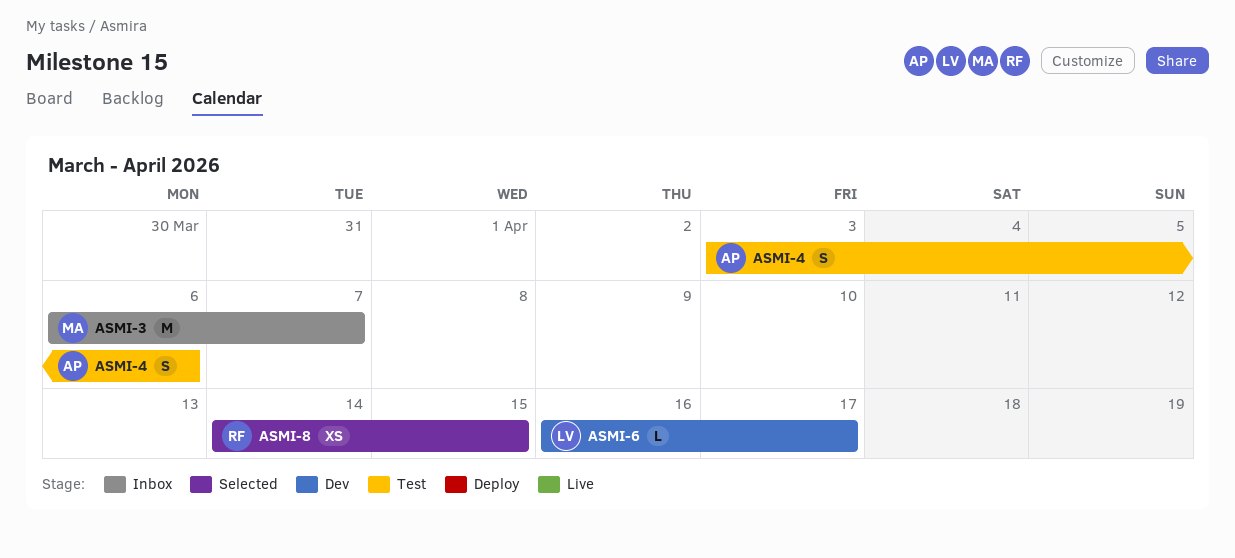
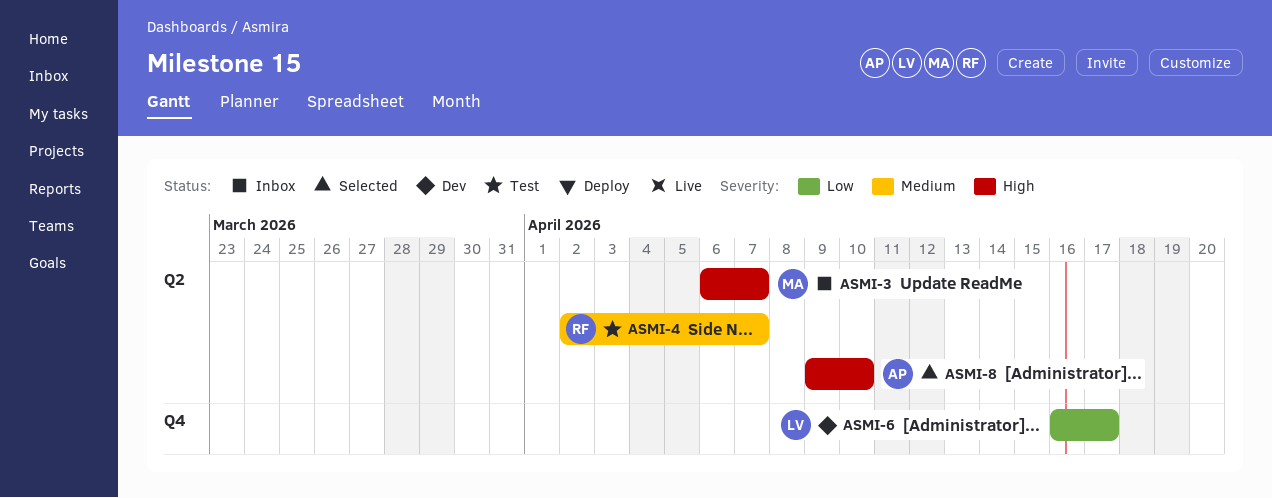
ASMI-4, owner: AP -> RF
ASMI-4, start: Apr 3 -> Apr 2
ASMI-4, due: Apr 6 -> Apr 7
ASMI-8, owner: RF -> AP
ASMI-8, start: Apr 14 -> Apr 9
ASMI-8, due: Apr 15 -> Apr 10

